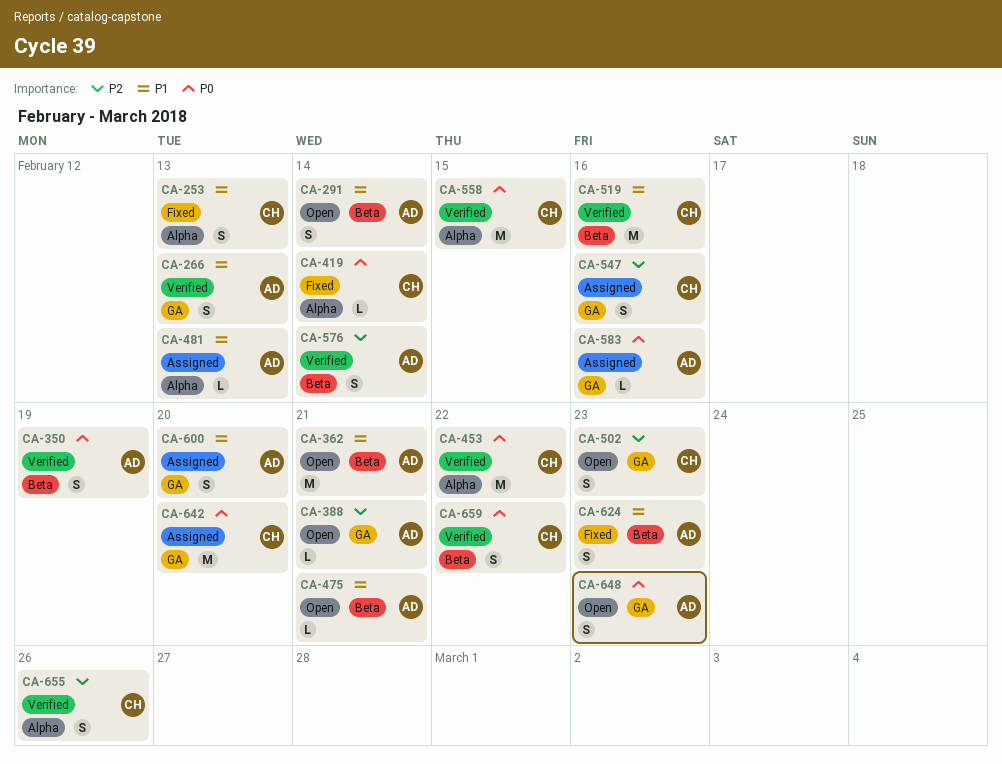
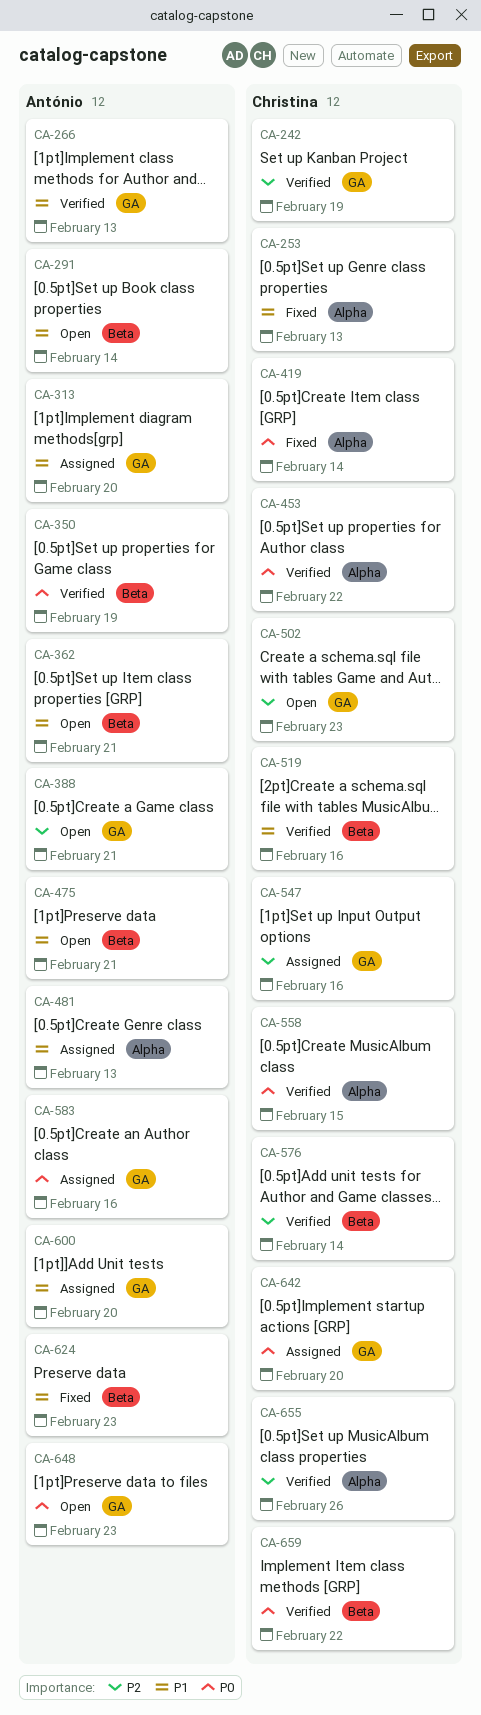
CA-242: none -> present
CA-313: none -> present
CA-576, owner: António -> Christina

